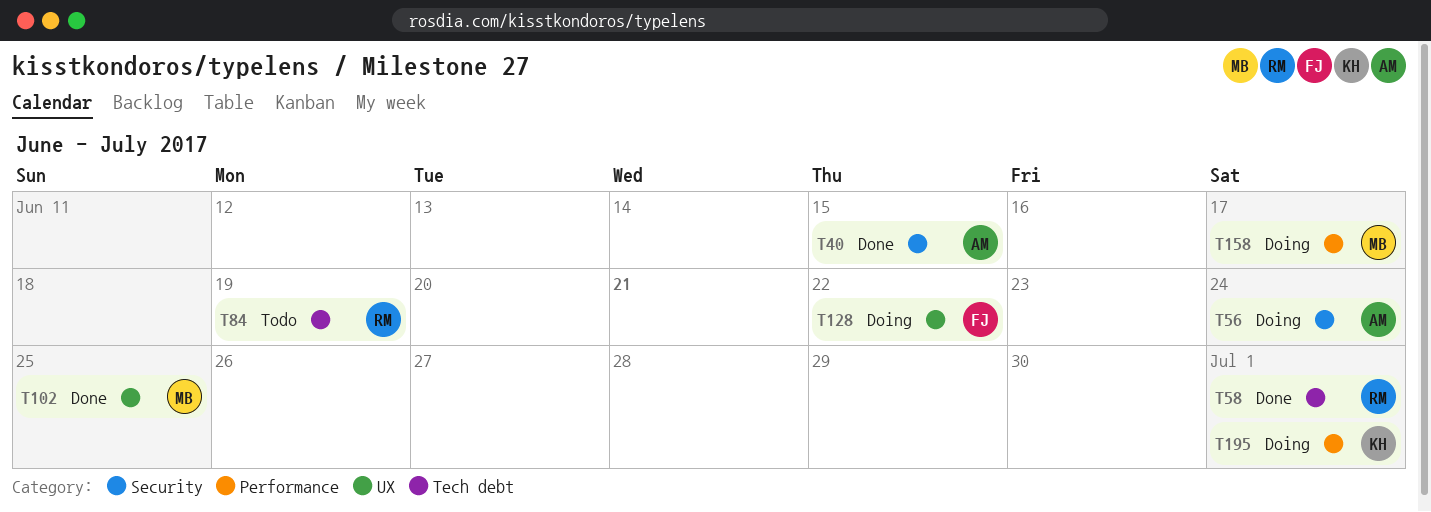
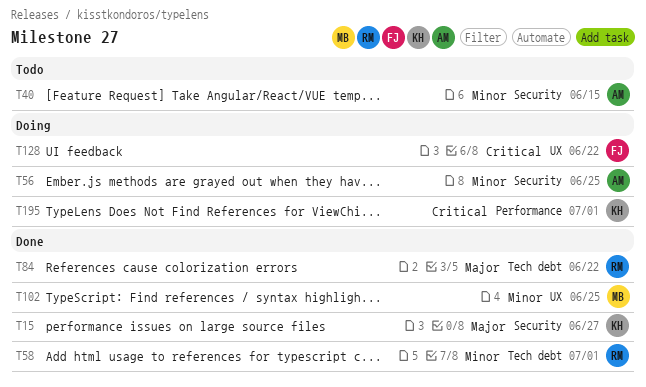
T15: none -> present
T40, status: Done -> Todo
T56, due: Jun 24 -> Jun 25
T84, status: Todo -> Done
T84, due: Jun 19 -> Jun 22
T158: present -> none

